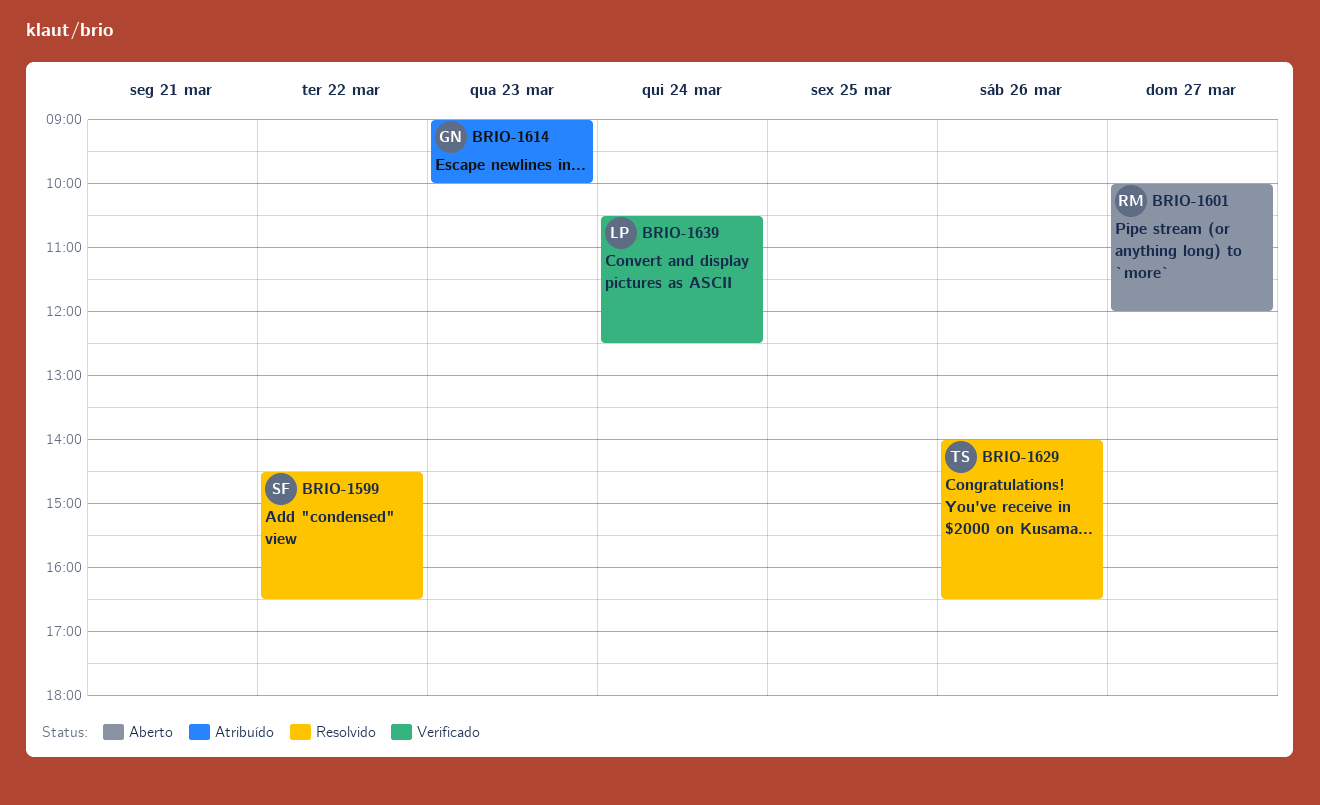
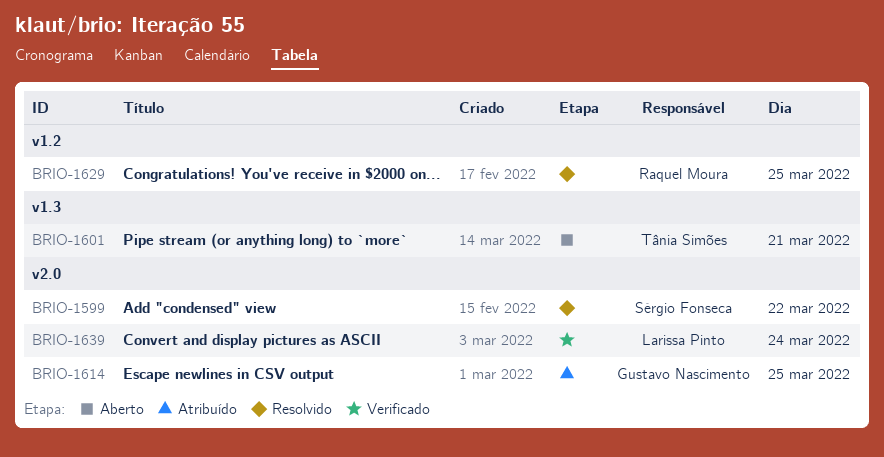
BRIO-1601, owner: Raquel Moura -> Tânia Simões
BRIO-1601, day: Mar 27 -> Mar 21
BRIO-1614, day: Mar 23 -> Mar 25
BRIO-1629, owner: Tânia Simões -> Raquel Moura
BRIO-1629, day: Mar 26 -> Mar 25

